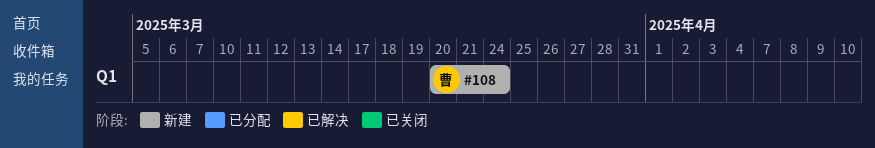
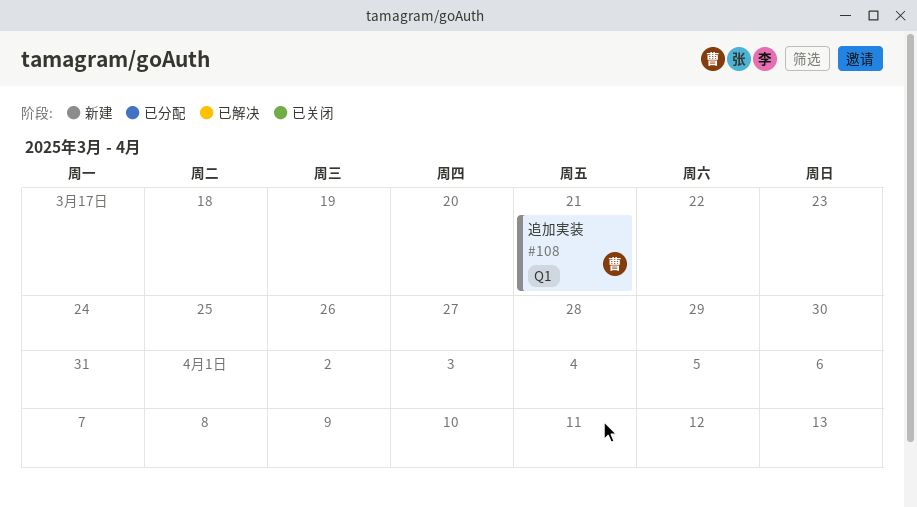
#108, due: Mar 24 -> Mar 21

